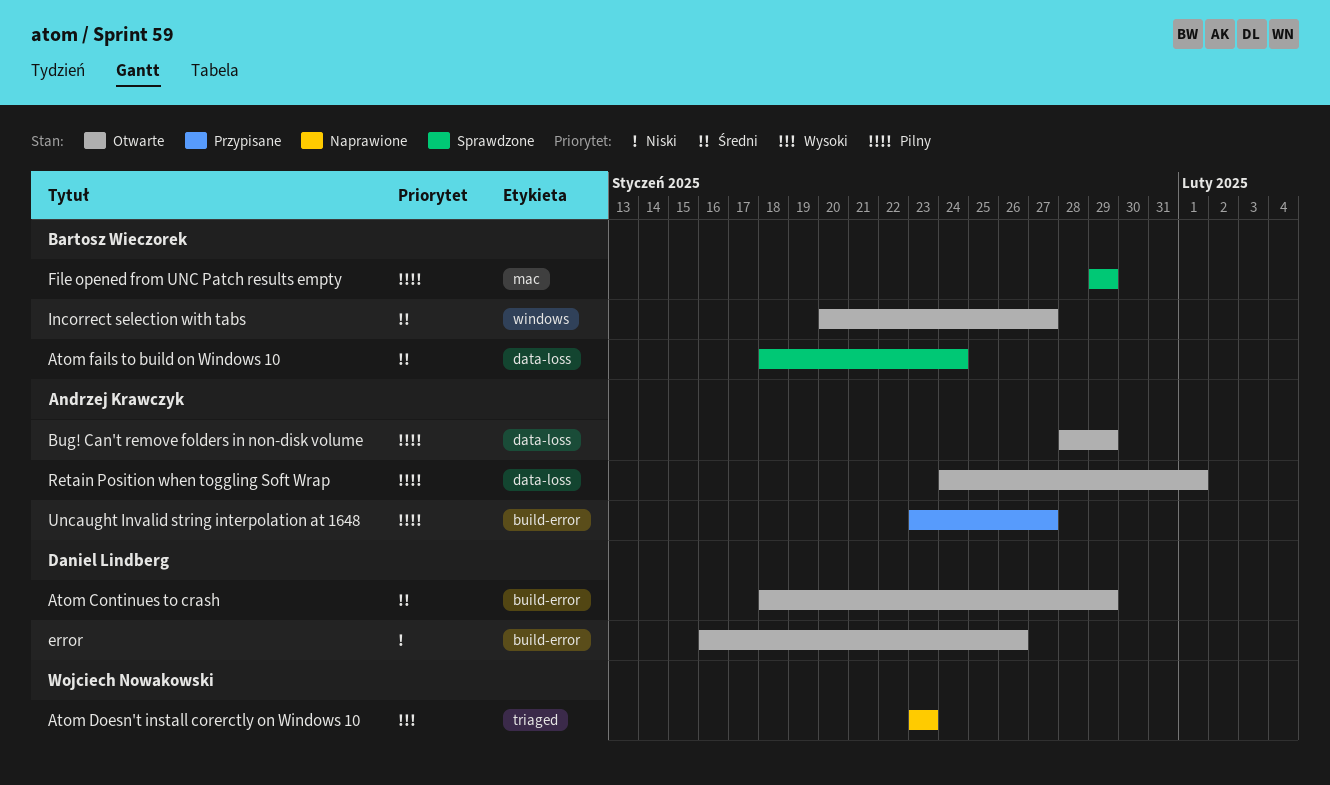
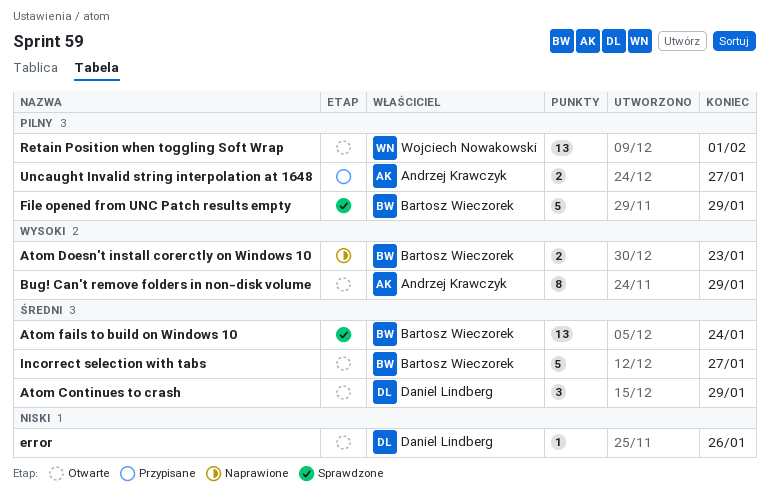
Atom Doesn't install corerctly on Windows 10, owner: Wojciech Nowakowski -> Bartosz Wieczorek
Bug! Can't remove folders in non-disk volume, priority: Pilny -> Wysoki
Retain Position when toggling Soft Wrap, owner: Andrzej Krawczyk -> Wojciech Nowakowski

